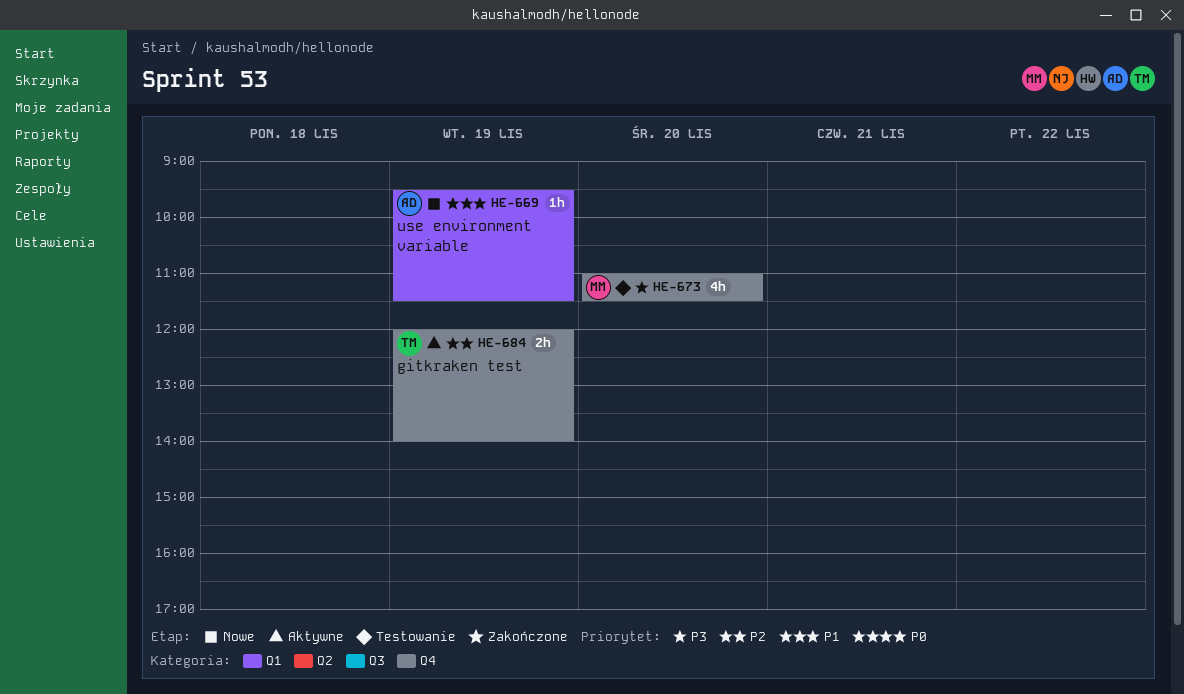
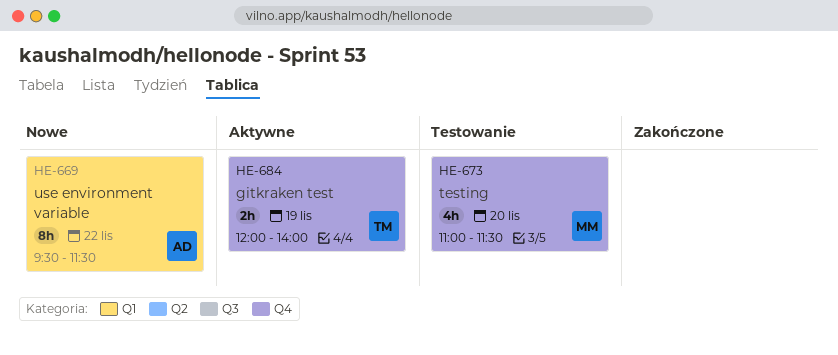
HE-669, estimate: 1h -> 8h
HE-669, day: Nov 19 -> Nov 22

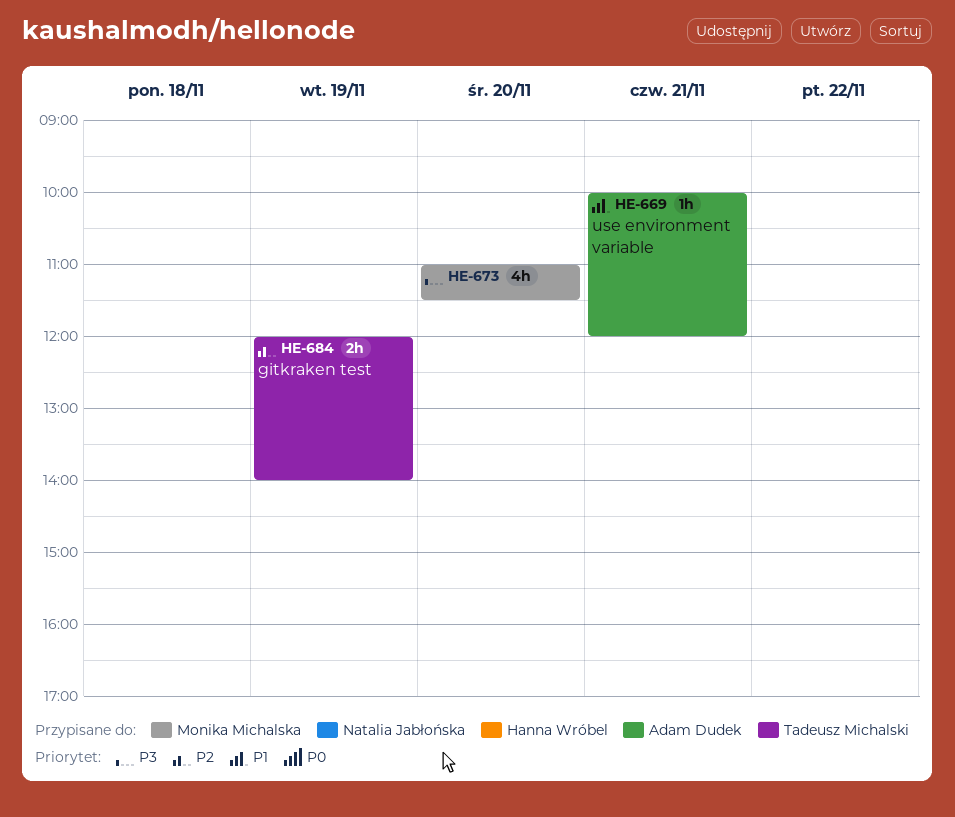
HE-669, estimate: 8h -> 1h
HE-669, day: Nov 22 -> Nov 21
HE-669, begins: 09:30 -> 10:00
HE-669, ends: 11:30 -> 12:00

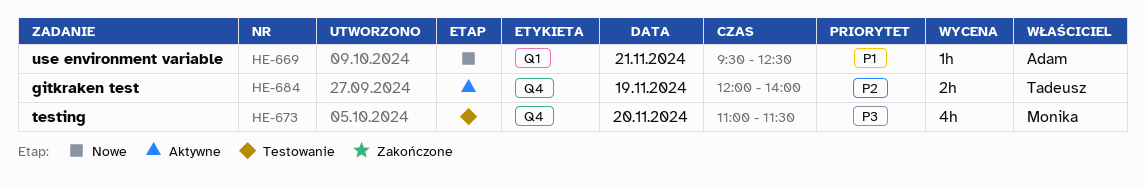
HE-669, begins: 10:00 -> 09:30
HE-669, ends: 12:00 -> 12:30

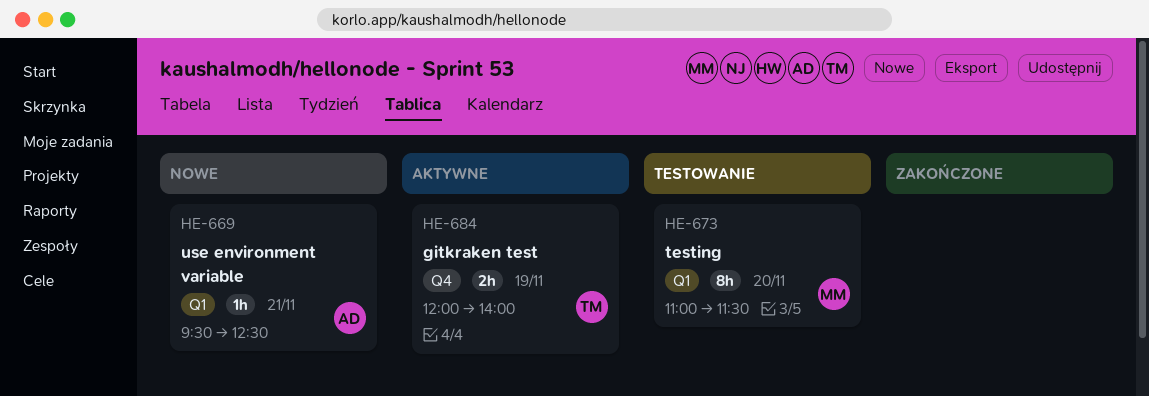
HE-673, label: Q4 -> Q1
HE-673, estimate: 4h -> 8h

